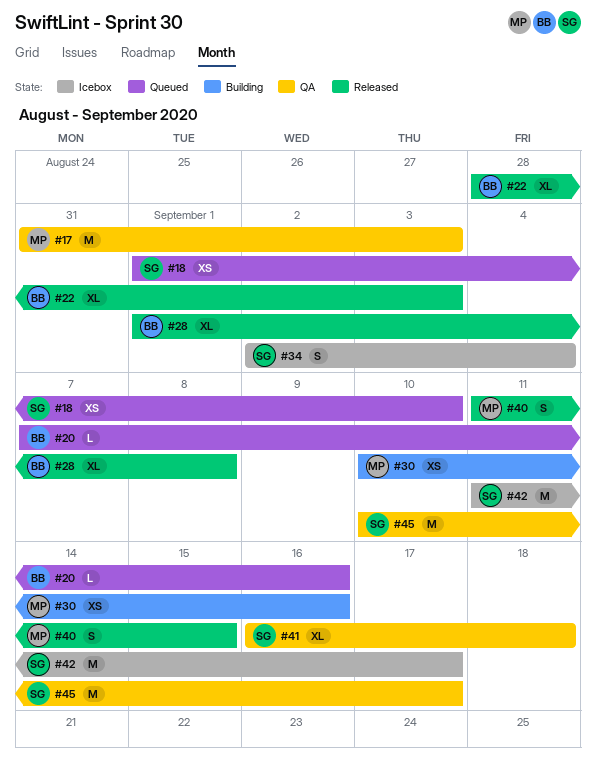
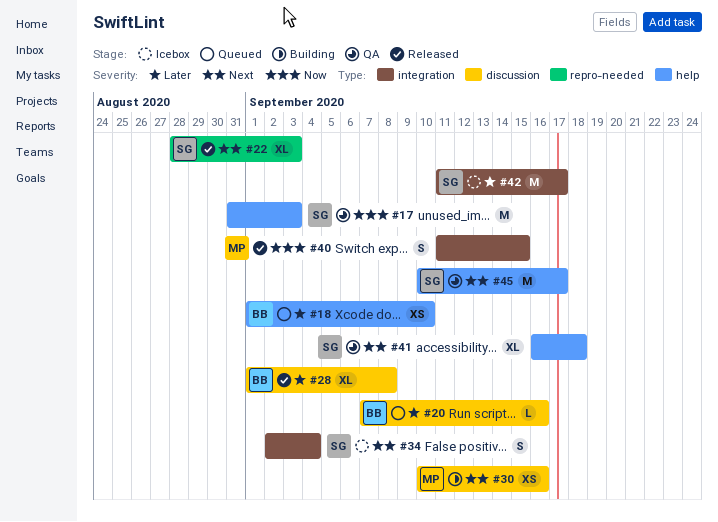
#17, owner: MP -> SG
#18, owner: SG -> BB
#22, owner: BB -> SG

